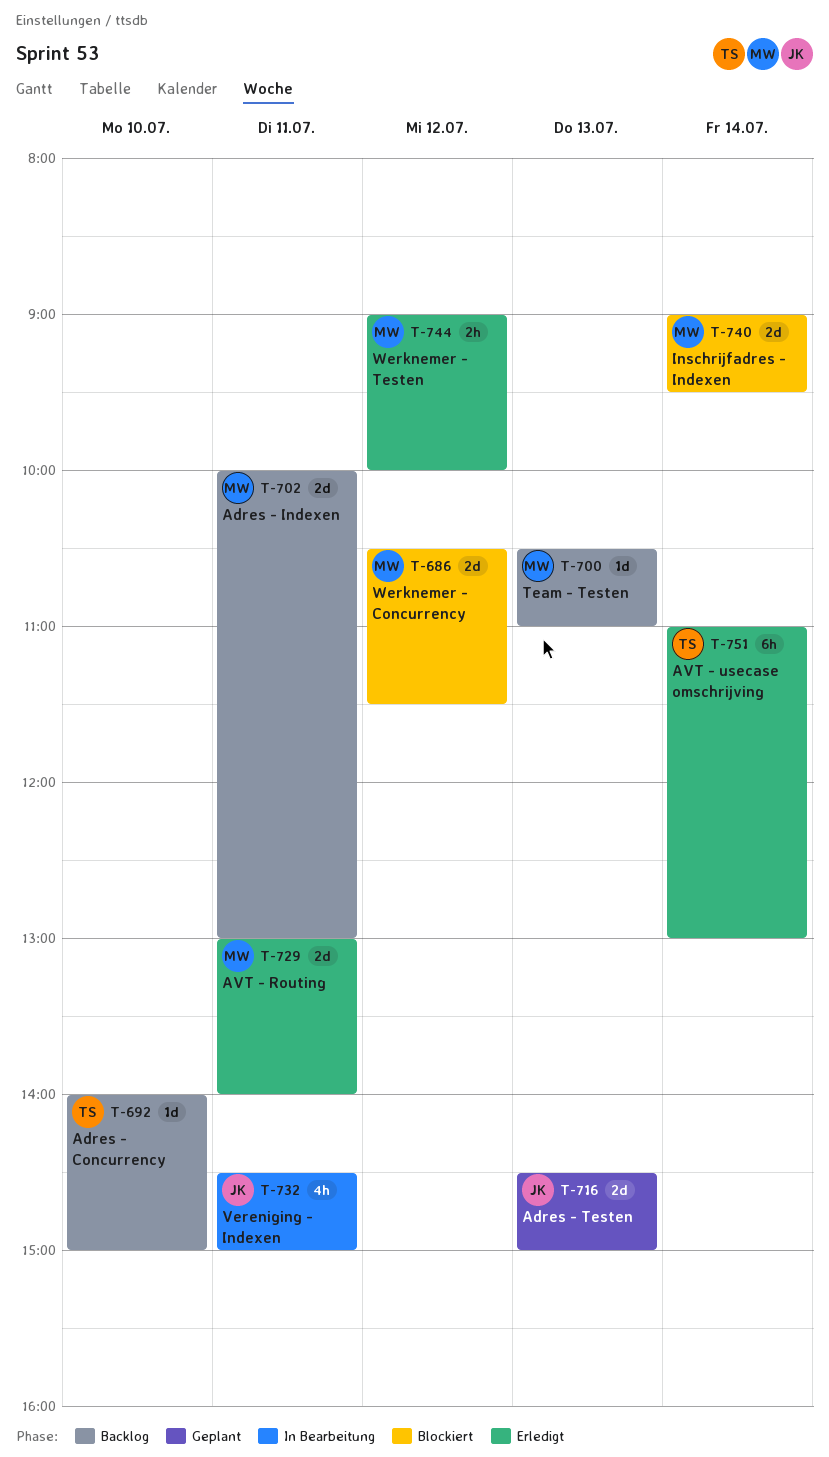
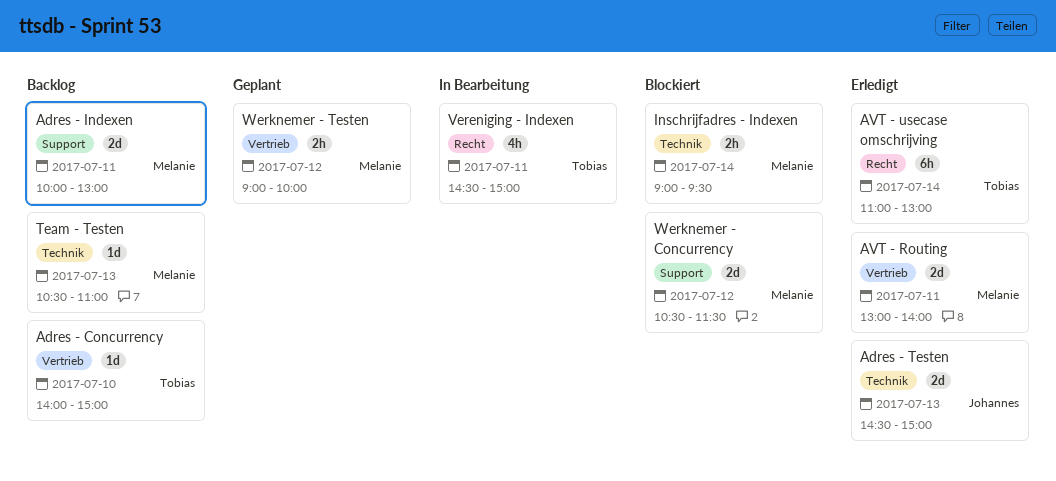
Adres - Testen, status: Geplant -> Erledigt
Inschrijfadres - Indexen, estimate: 2d -> 2h
Vereniging - Indexen, owner: Johannes -> Tobias
Werknemer - Testen, status: Erledigt -> Geplant

